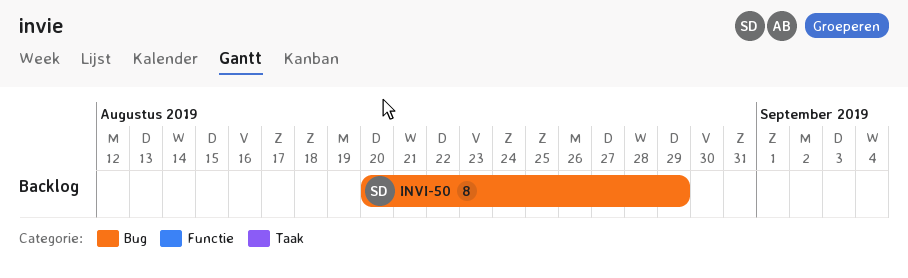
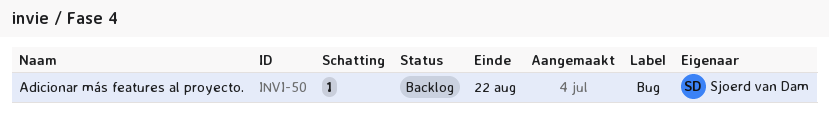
INVI-50, estimate: 8 -> 1
INVI-50, due: Aug 29 -> Aug 22

